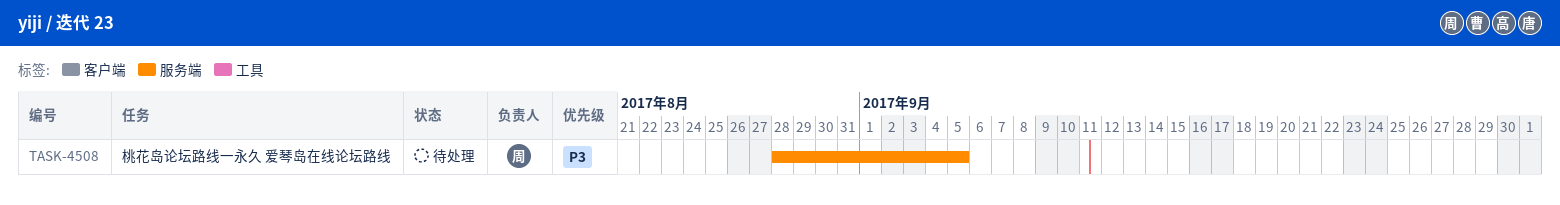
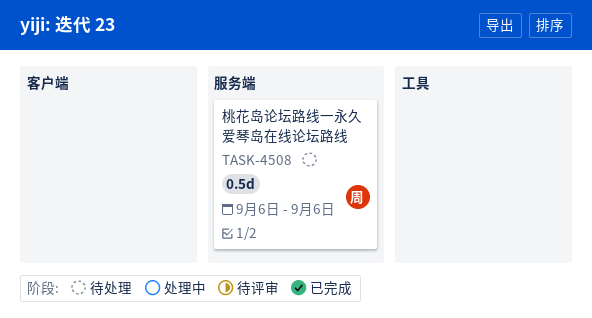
TASK-4508, start: Aug 28 -> Sep 6
TASK-4508, due: Sep 5 -> Sep 6

